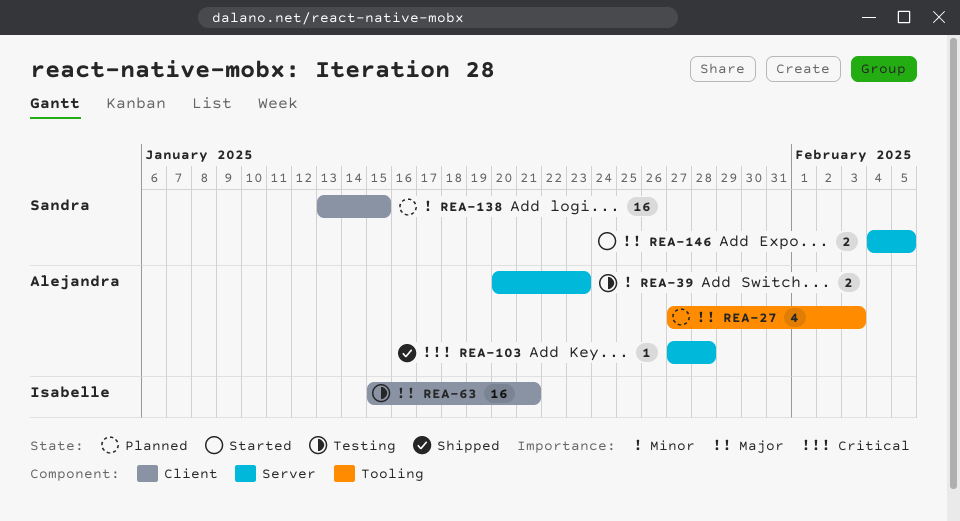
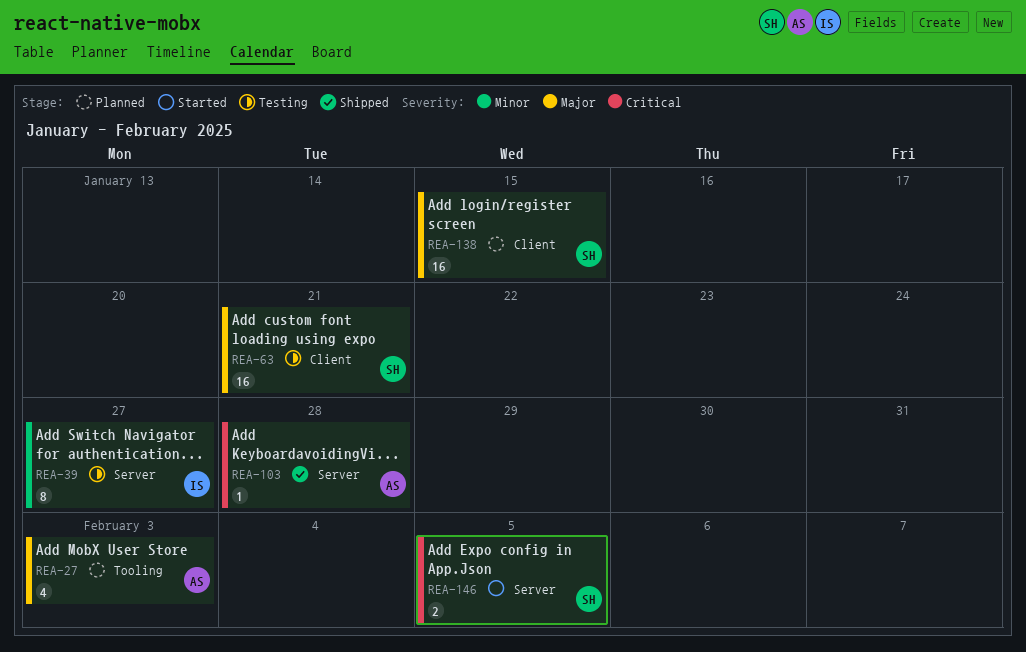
REA-39, owner: Alejandra -> Isabelle
REA-39, estimate: 2 -> 8
REA-39, due: Jan 23 -> Jan 27
REA-63, owner: Isabelle -> Sandra
REA-138, priority: Minor -> Major
REA-146, priority: Major -> Critical

